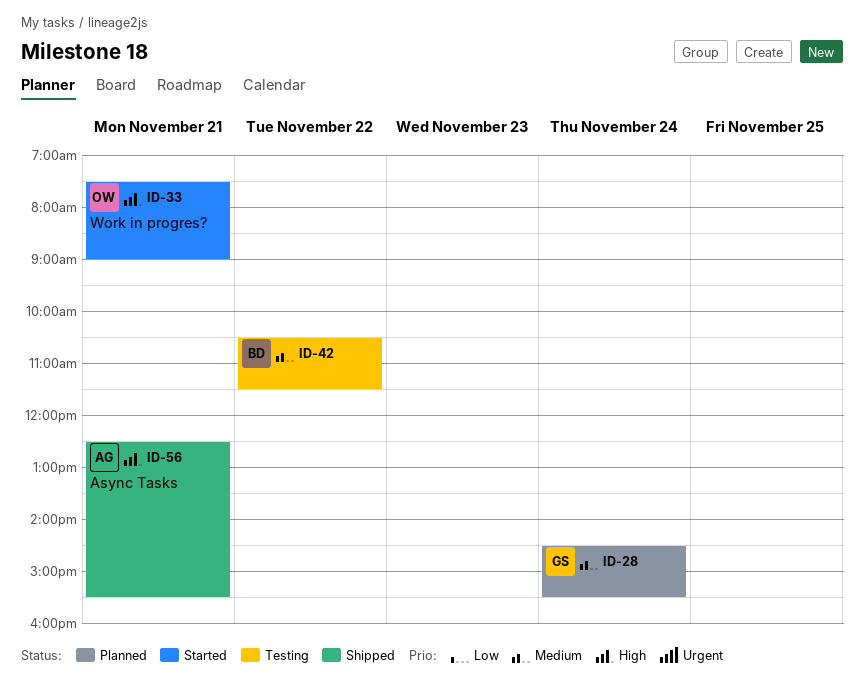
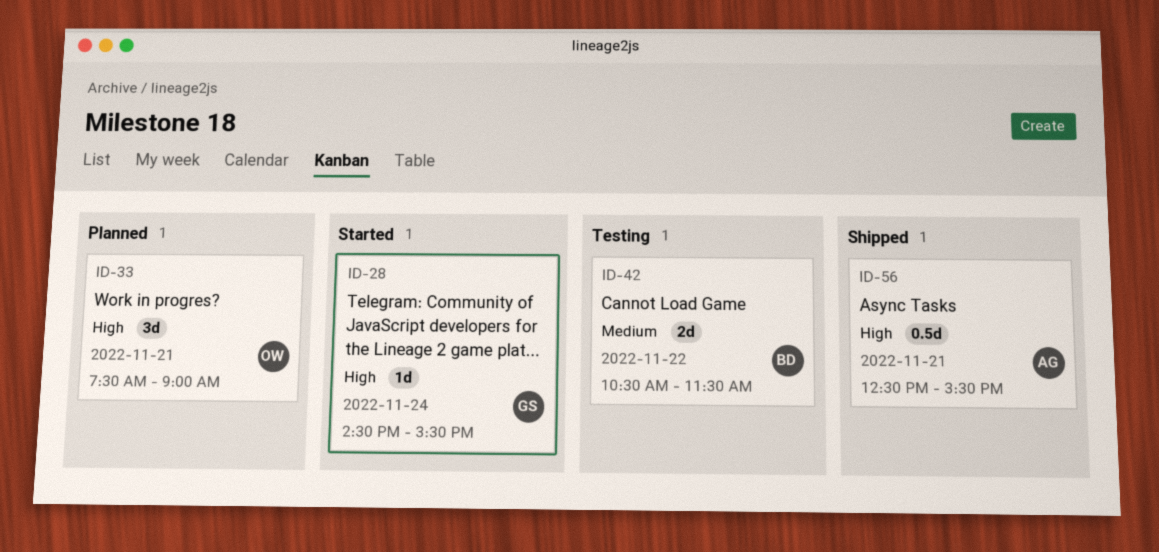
ID-28, status: Planned -> Started
ID-28, priority: Medium -> High
ID-33, status: Started -> Planned

